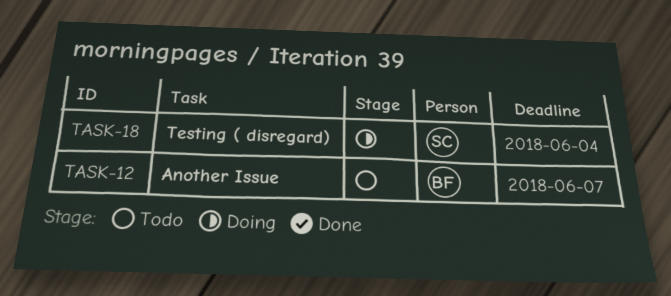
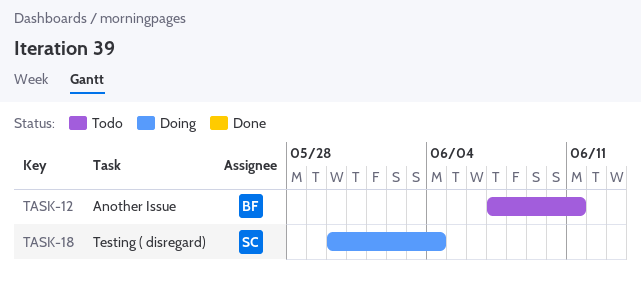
TASK-12, due: Jun 7 -> Jun 11

